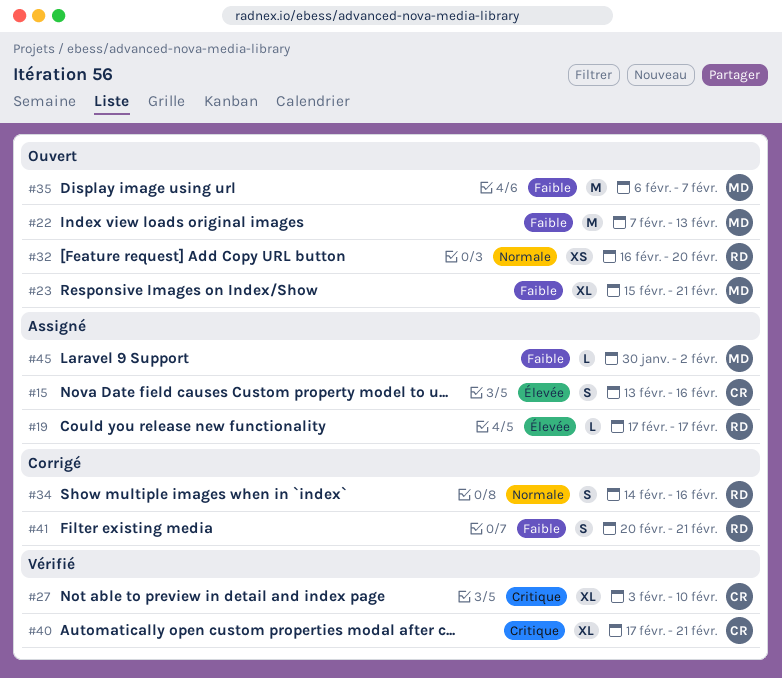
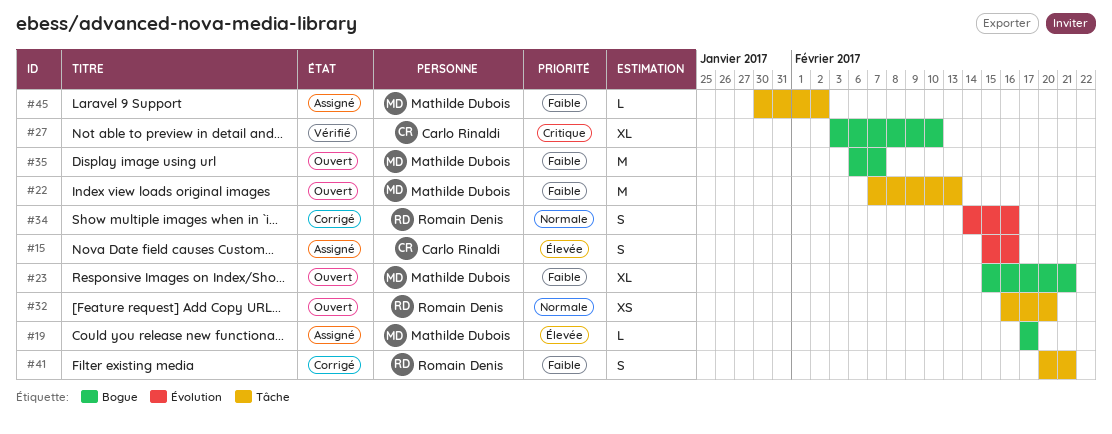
#15, start: Feb 13 -> Feb 15
#19, owner: Romain Denis -> Mathilde Dubois
#40: present -> none

